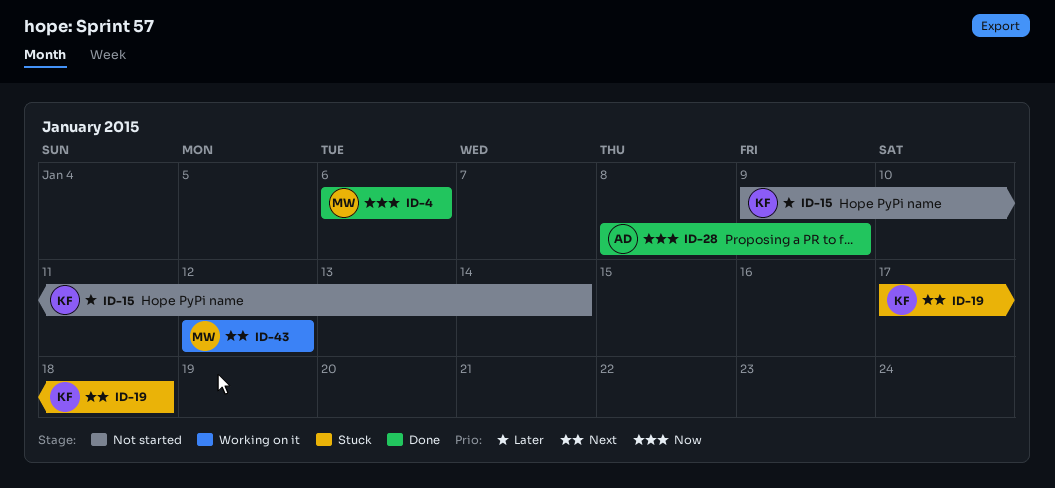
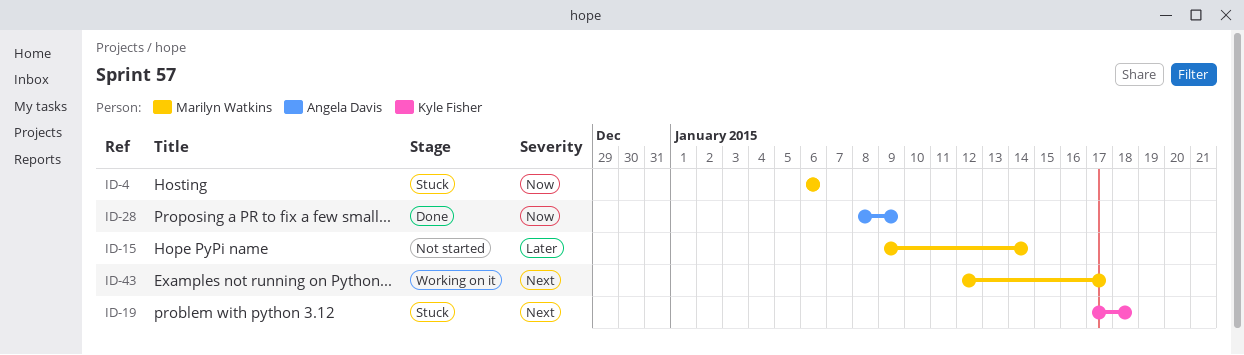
ID-4, status: Done -> Stuck
ID-15, owner: Kyle Fisher -> Marilyn Watkins
ID-43, due: Jan 12 -> Jan 17

